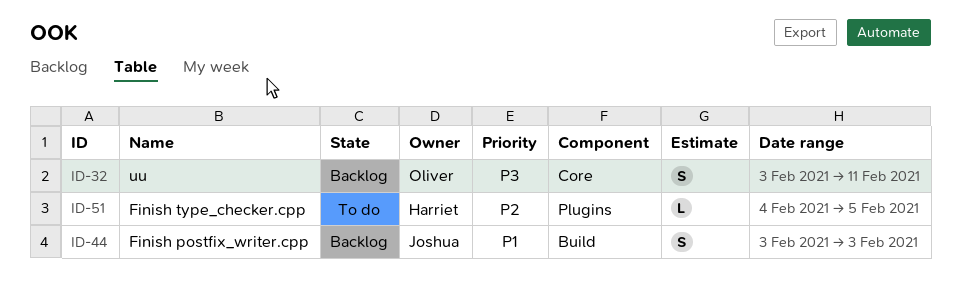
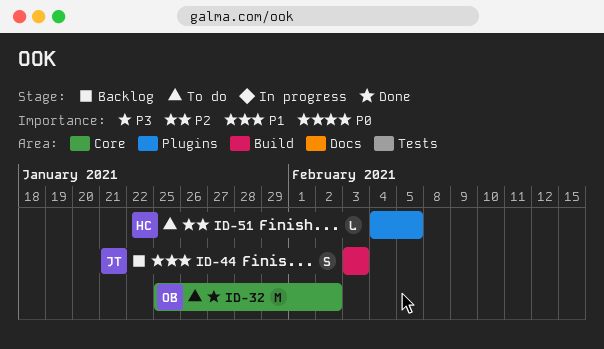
ID-32, status: Backlog -> To do
ID-32, estimate: S -> M
ID-32, start: Feb 3 -> Jan 25
ID-32, due: Feb 11 -> Feb 2

